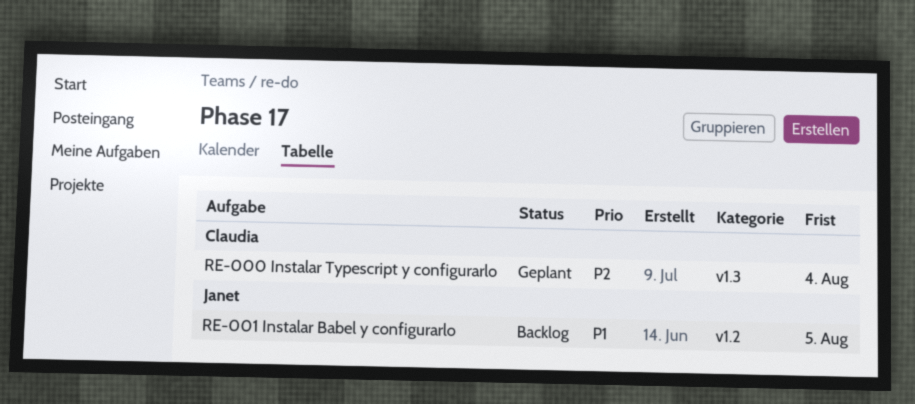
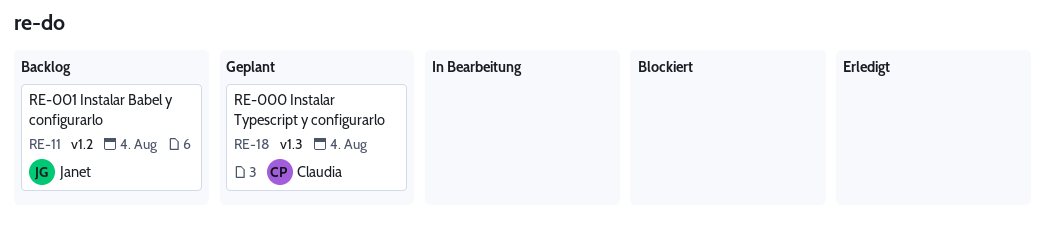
RE-001 Instalar Babel y configurarlo, due: Aug 5 -> Aug 4

